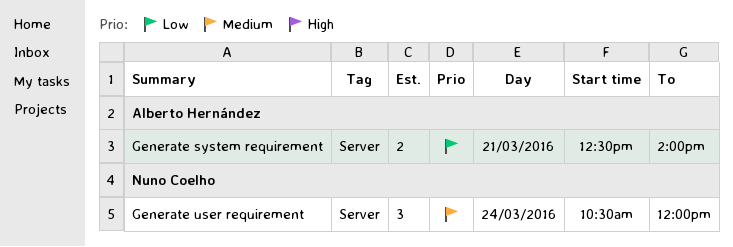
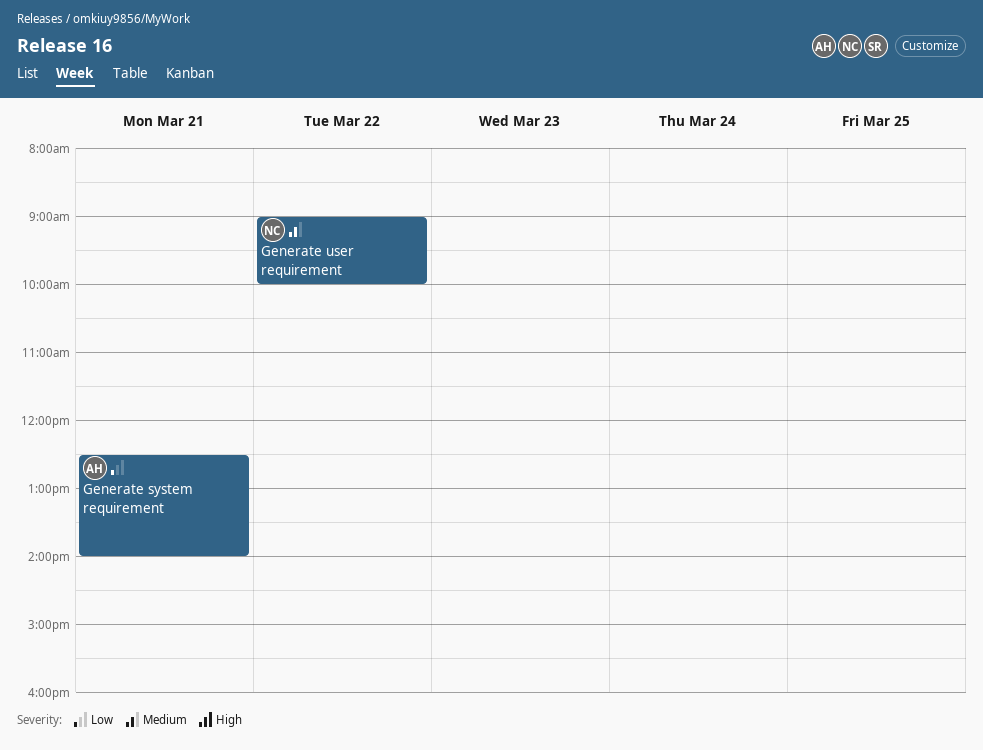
Generate user requirement, day: Mar 24 -> Mar 22
Generate user requirement, begins: 10:30 -> 09:00
Generate user requirement, ends: 12:00 -> 10:00

